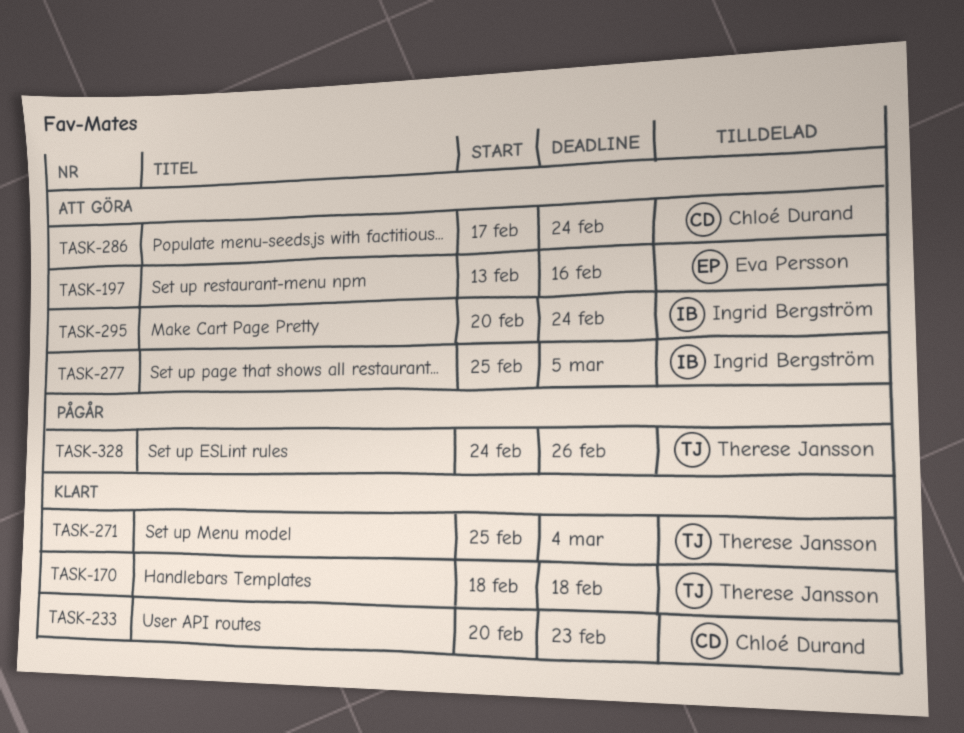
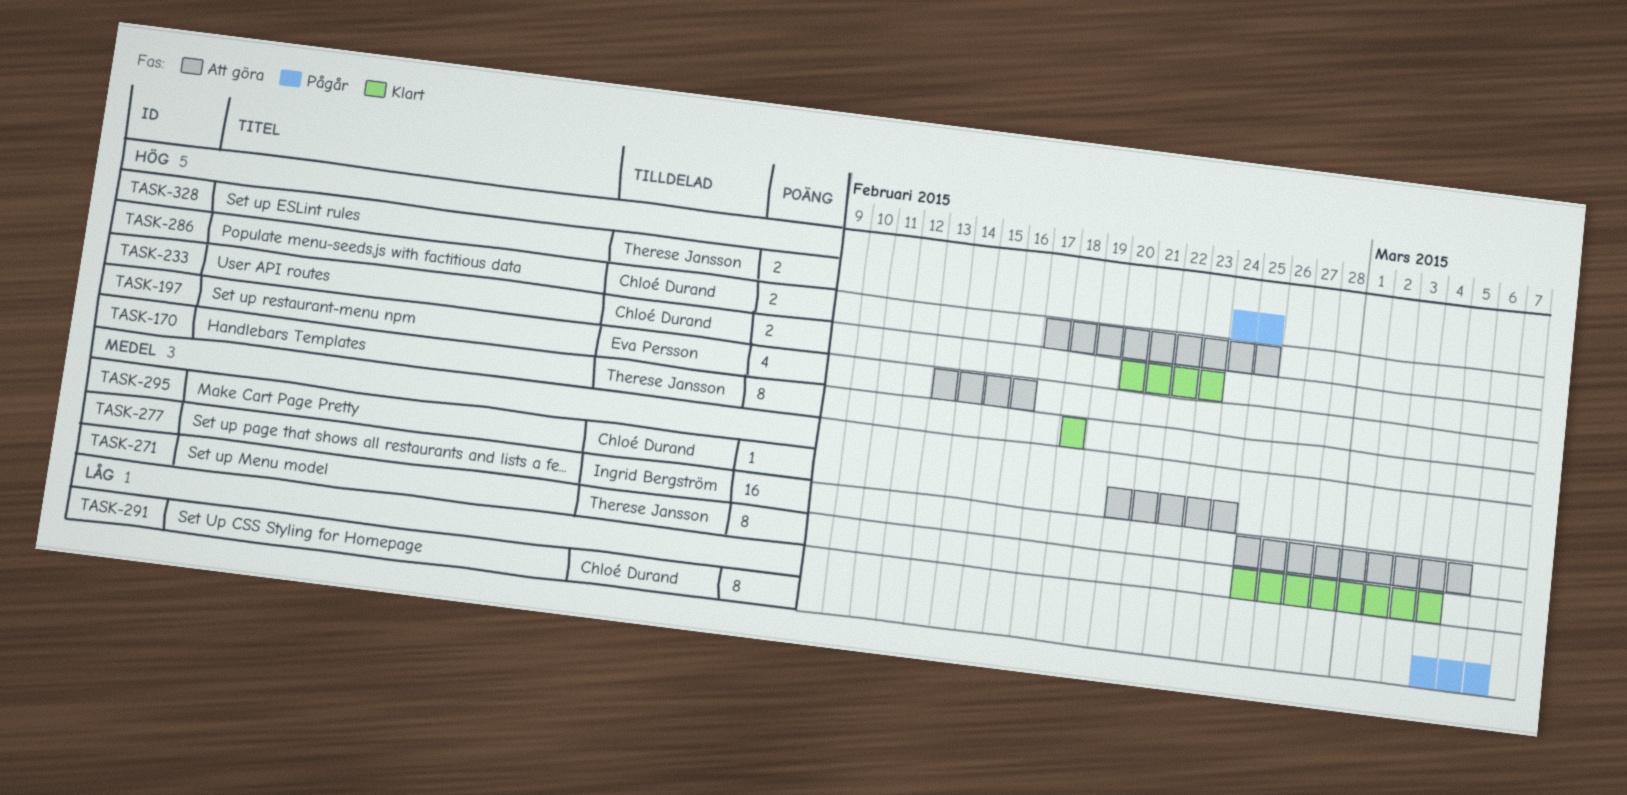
TASK-286, due: Feb 24 -> Feb 25
TASK-291: none -> present
TASK-295, owner: Ingrid Bergström -> Chloé Durand
TASK-328, due: Feb 26 -> Feb 25

